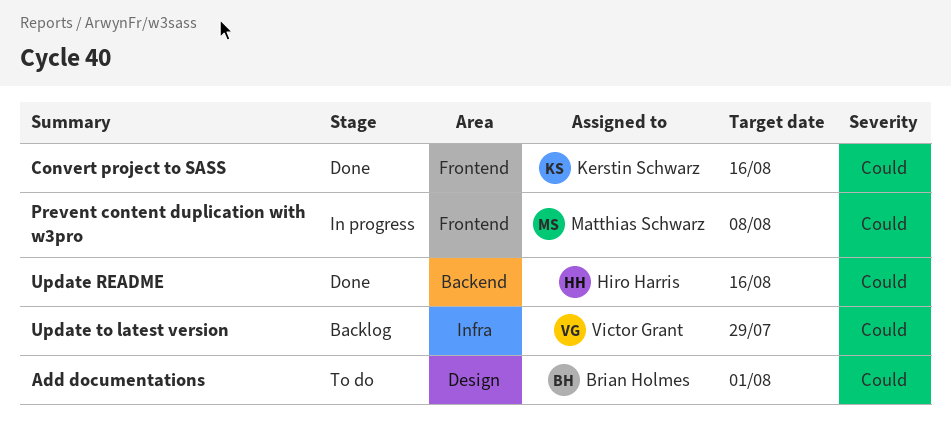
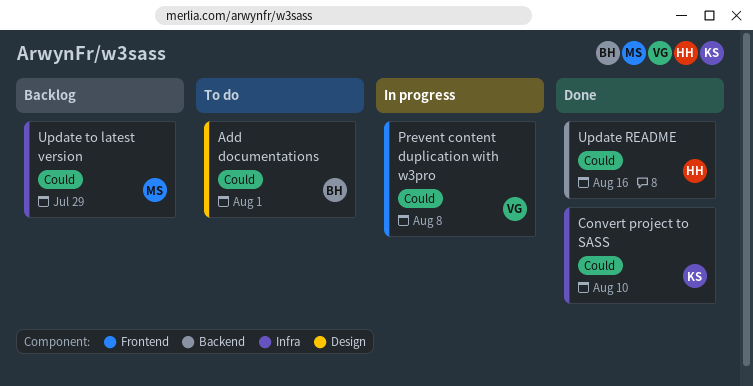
Convert project to SASS, label: Frontend -> Infra
Convert project to SASS, due: Aug 16 -> Aug 10
Prevent content duplication with w3pro, owner: Matthias Schwarz -> Victor Grant
Update to latest version, owner: Victor Grant -> Matthias Schwarz

